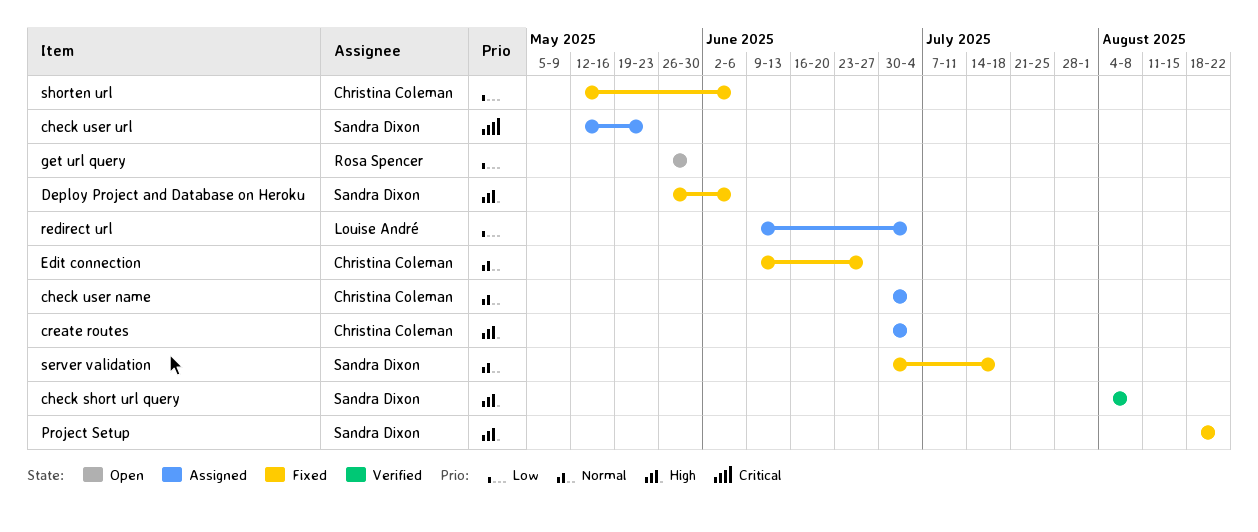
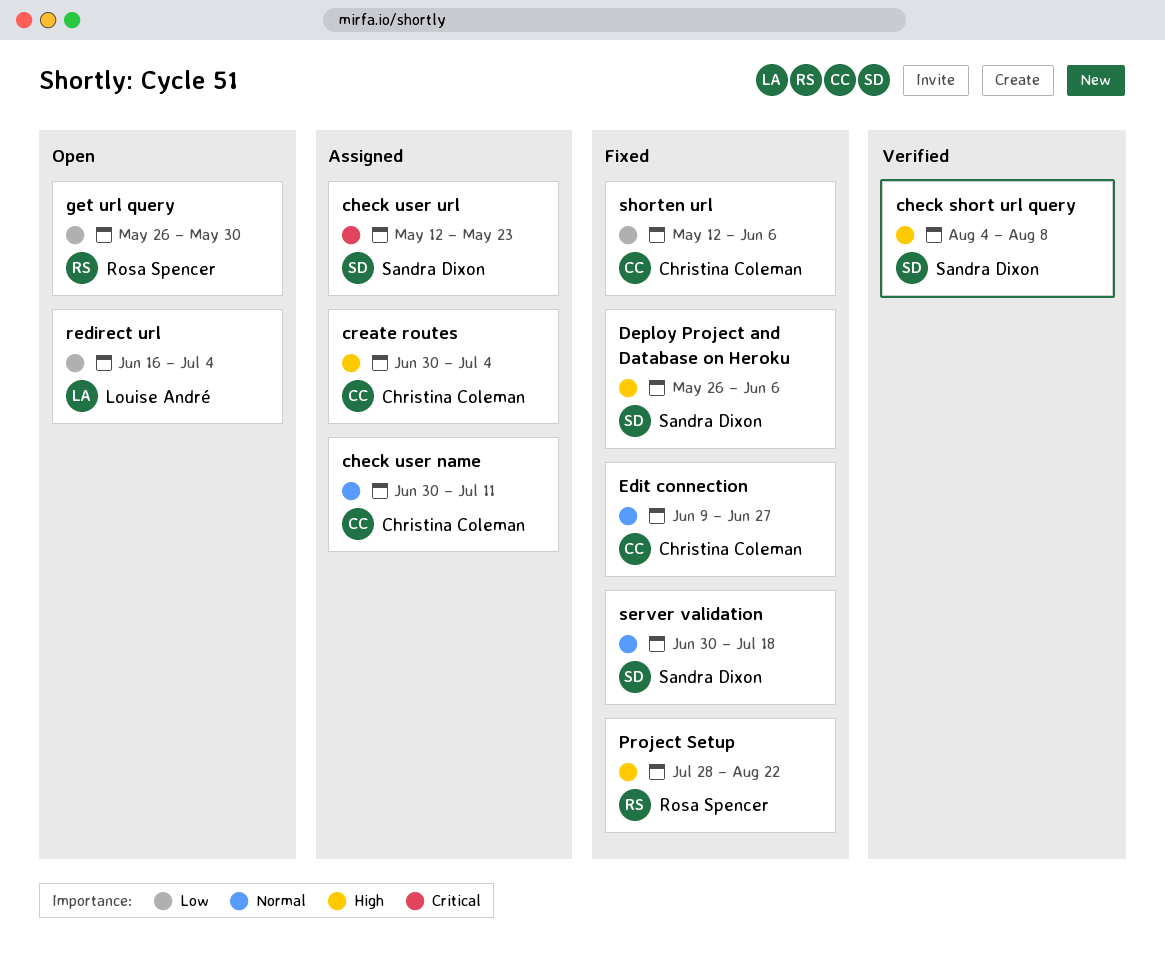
check user name, due: Jul 4 -> Jul 11
Project Setup, owner: Sandra Dixon -> Rosa Spencer
Project Setup, start: Aug 18 -> Jul 28
redirect url, status: Assigned -> Open
redirect url, start: Jun 9 -> Jun 16

